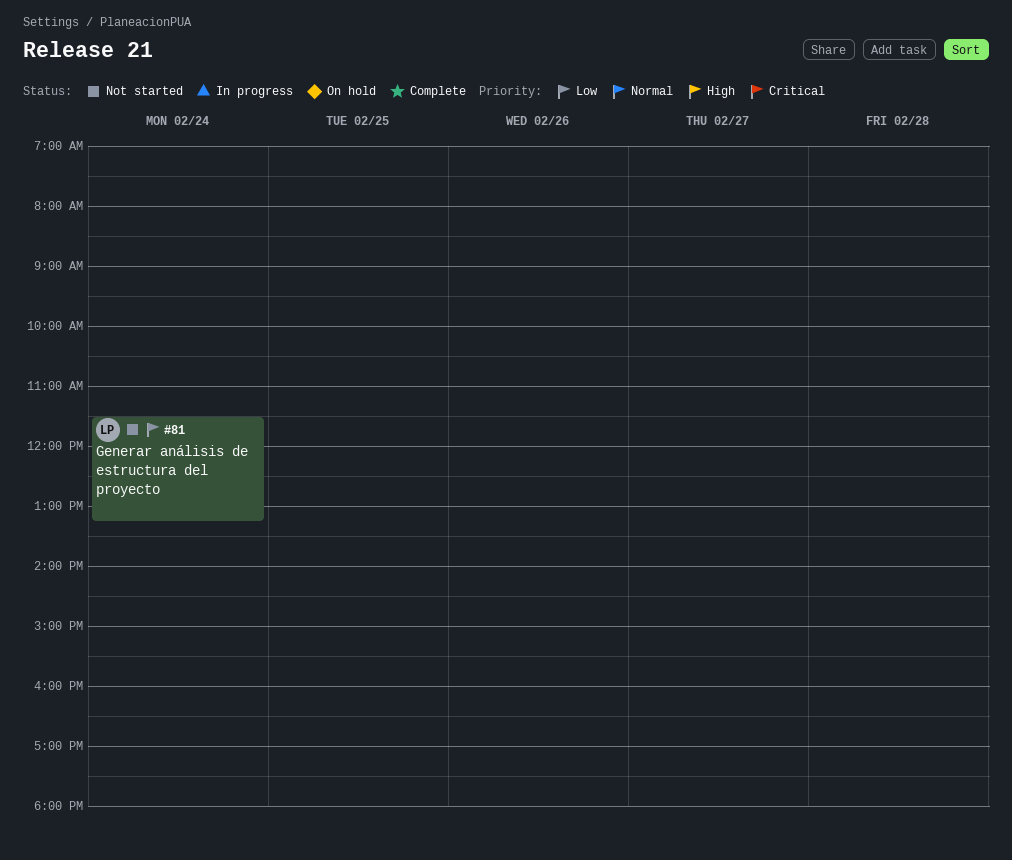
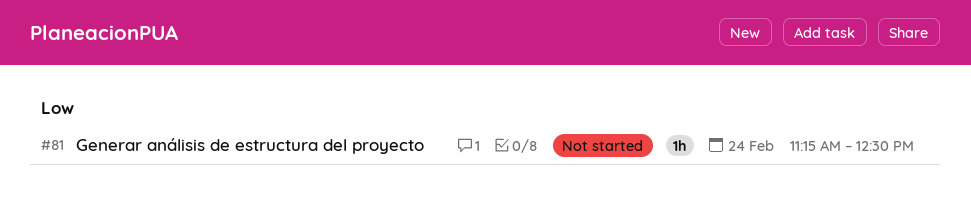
#81, begins: 11:30 -> 11:15
#81, ends: 13:15 -> 12:30

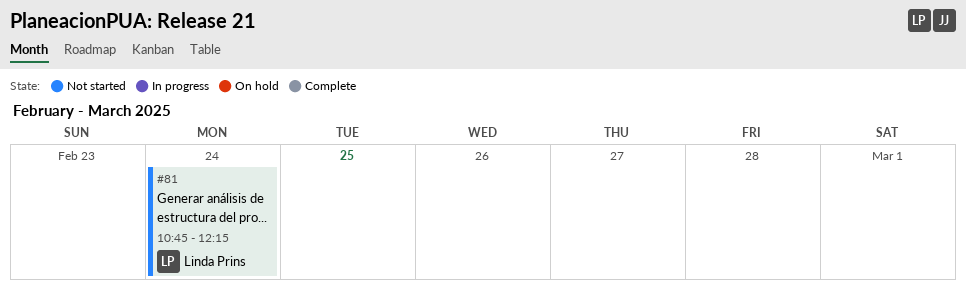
#81, begins: 11:15 -> 10:45
#81, ends: 12:30 -> 12:15

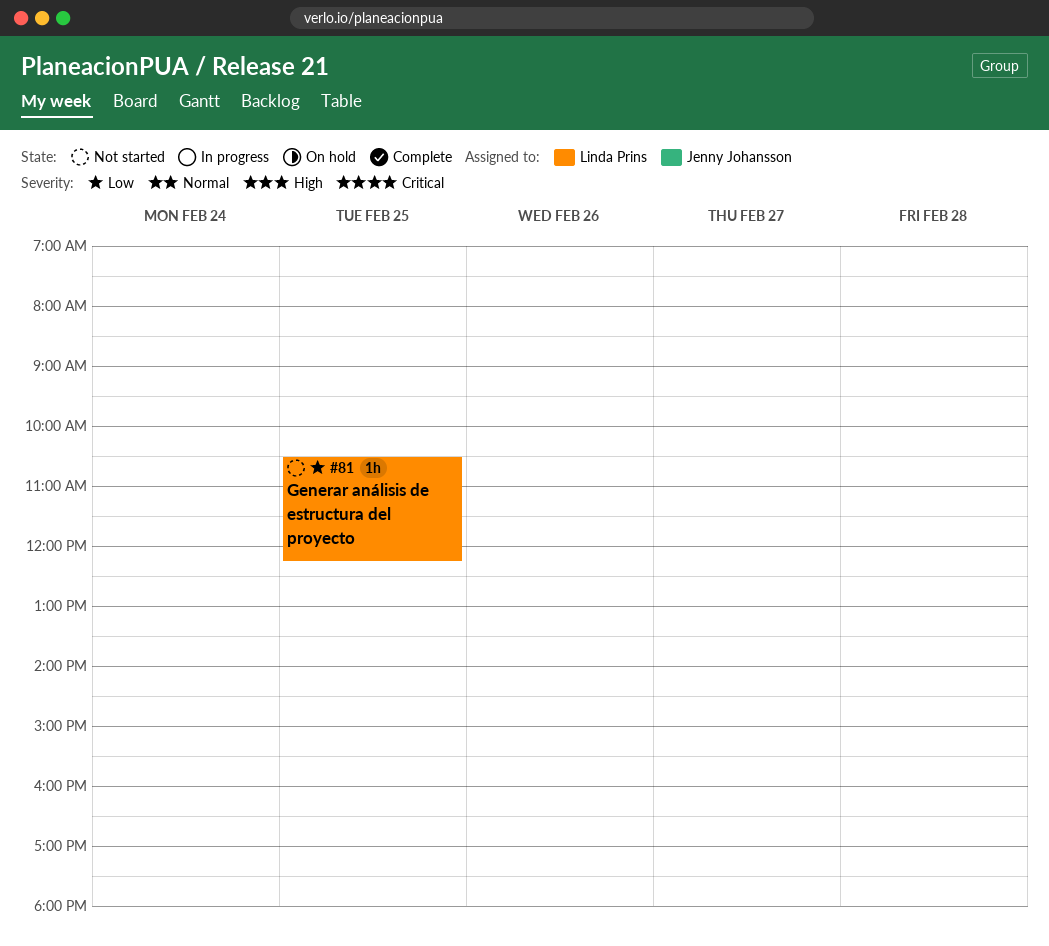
#81, day: Feb 24 -> Feb 25
#81, begins: 10:45 -> 10:30

